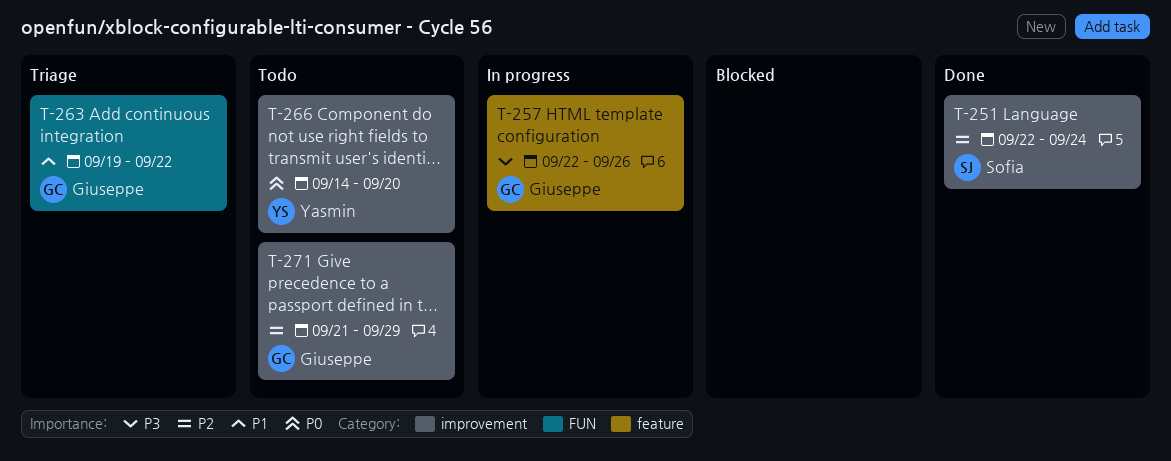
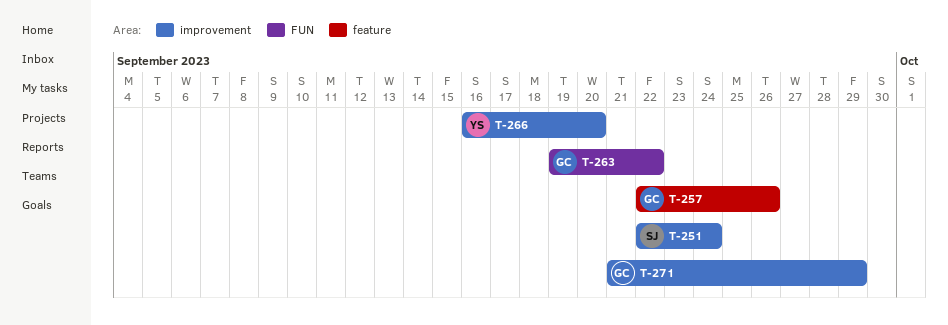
T-266, start: Sep 14 -> Sep 16

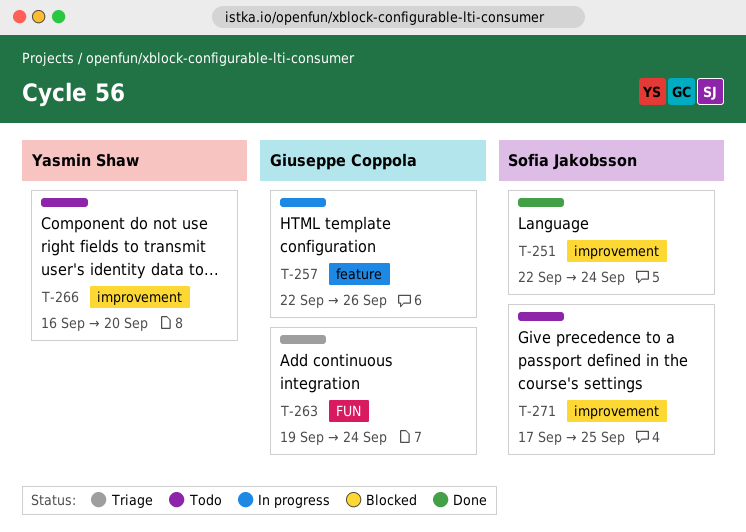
T-263, due: Sep 22 -> Sep 24
T-271, owner: Giuseppe Coppola -> Sofia Jakobsson
T-271, start: Sep 21 -> Sep 17
T-271, due: Sep 29 -> Sep 25

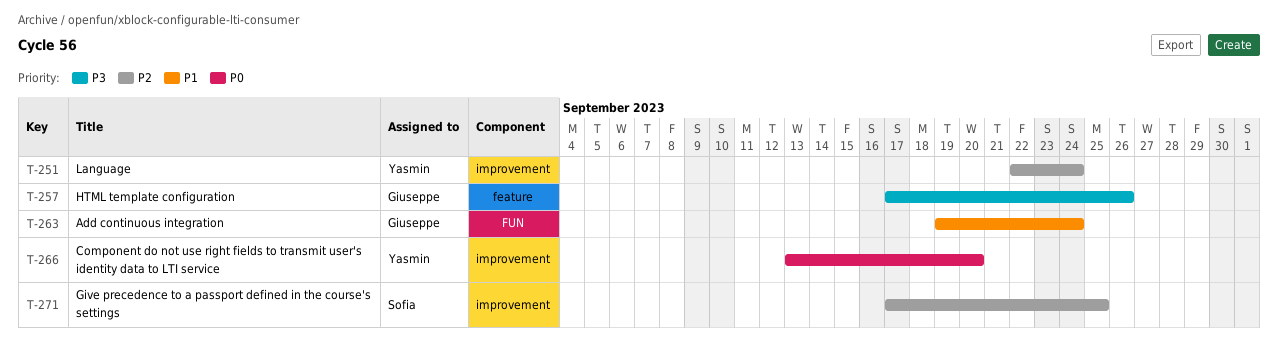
T-251, owner: Sofia Jakobsson -> Yasmin Shaw
T-257, start: Sep 22 -> Sep 17
T-266, start: Sep 16 -> Sep 13

